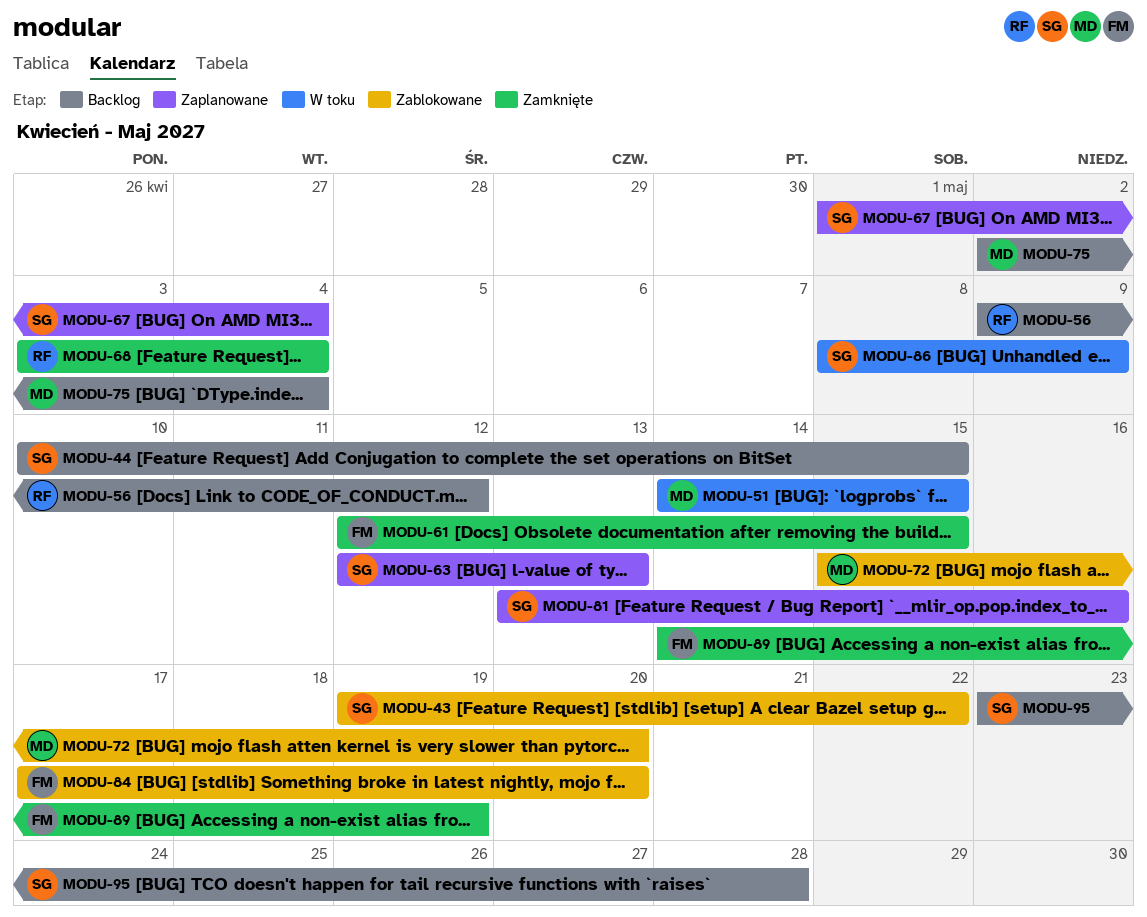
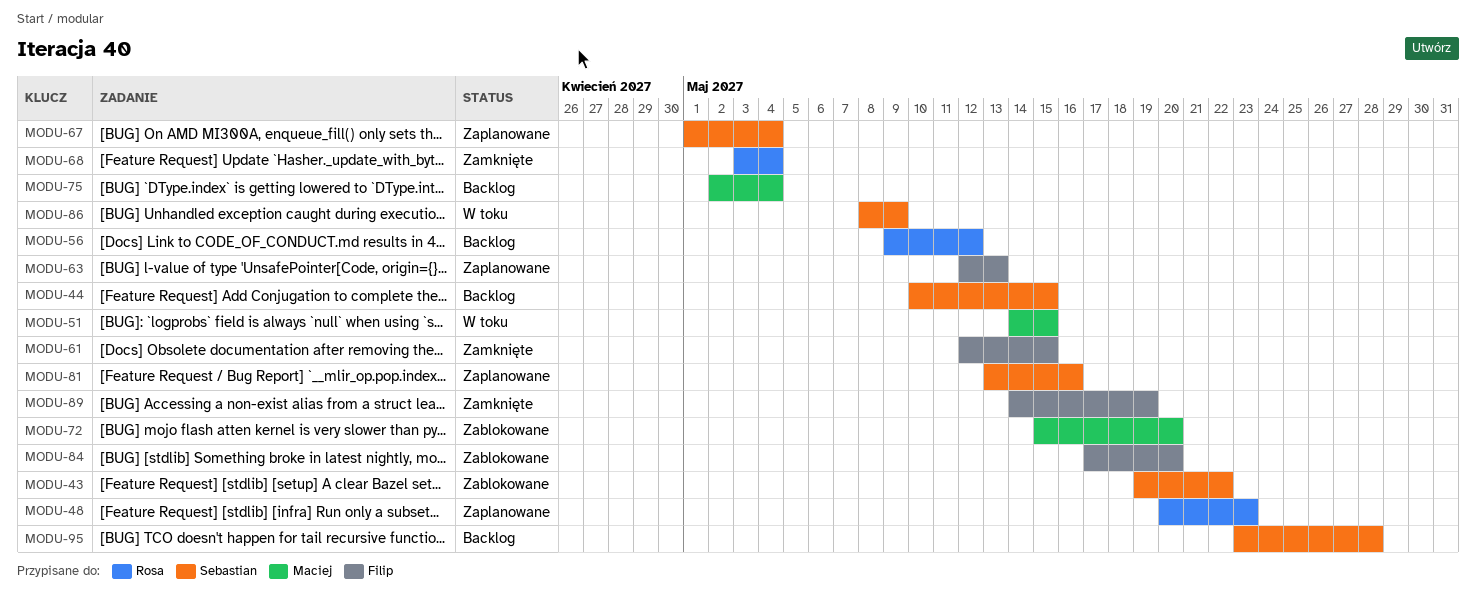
MODU-48: none -> present
MODU-63, owner: Sebastian -> Filip

